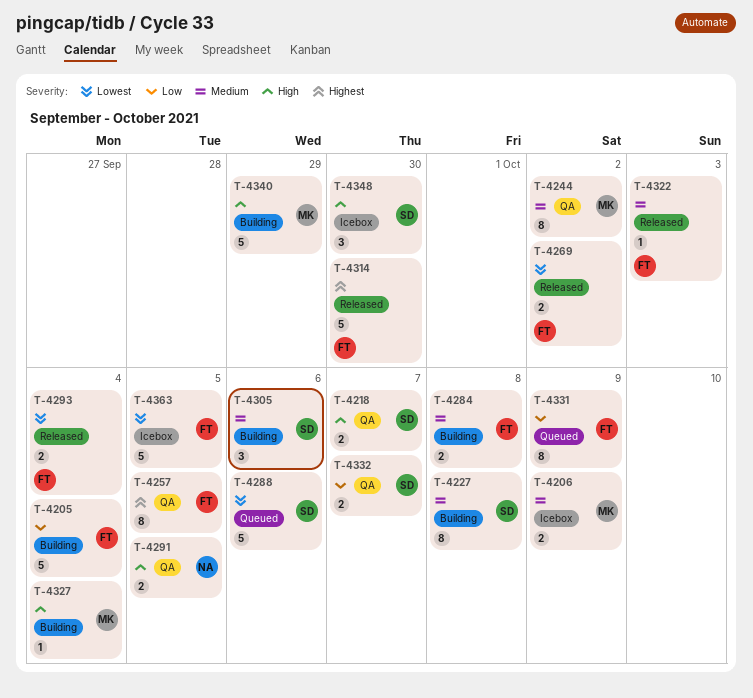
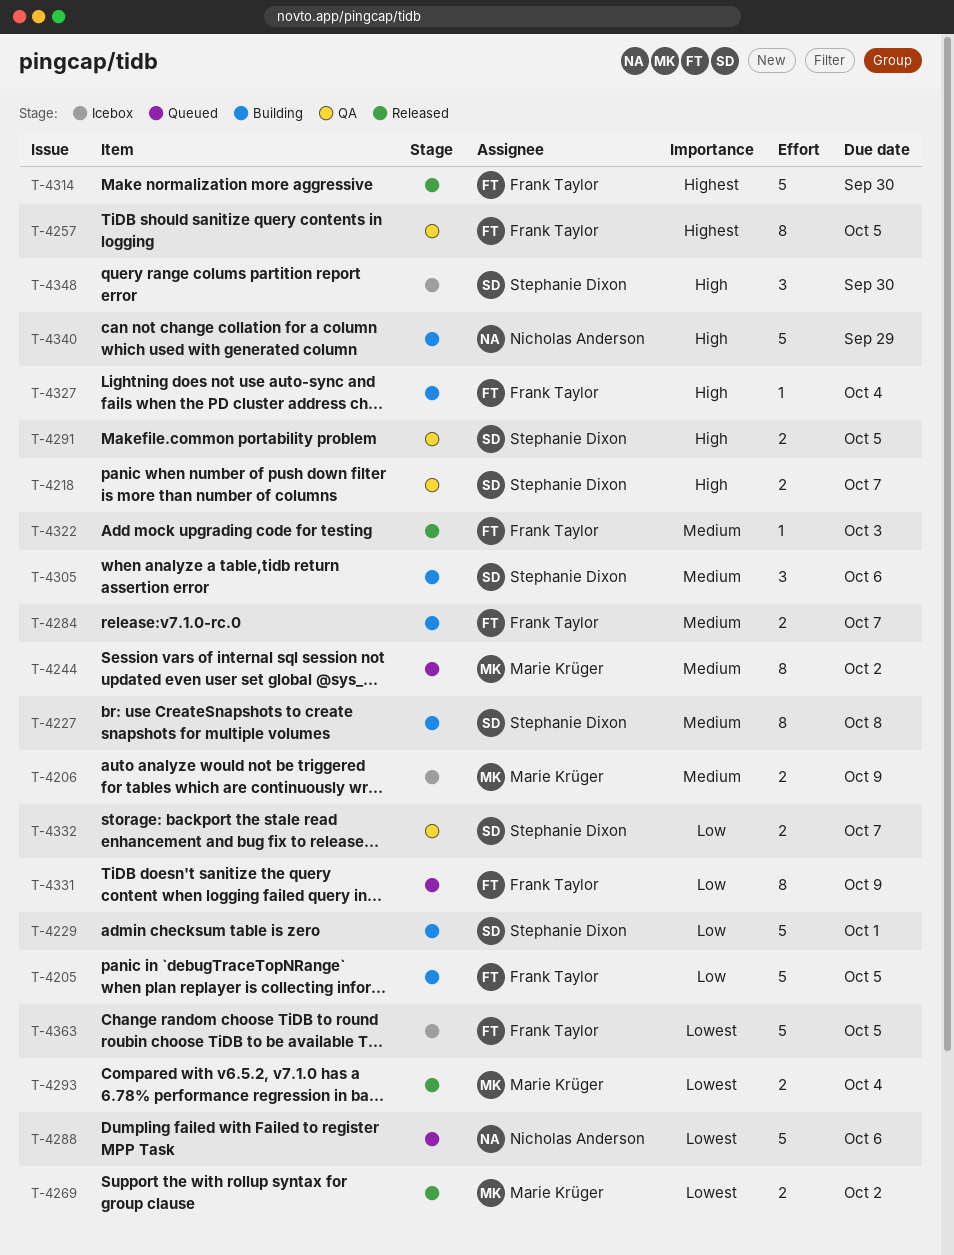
T-4205, due: Oct 4 -> Oct 5
T-4229: none -> present
T-4244, status: QA -> Queued
T-4269, owner: Frank Taylor -> Marie Krüger
T-4284, due: Oct 8 -> Oct 7
T-4288, owner: Stephanie Dixon -> Nicholas Anderson
T-4291, owner: Nicholas Anderson -> Stephanie Dixon
T-4293, owner: Frank Taylor -> Marie Krüger
T-4327, owner: Marie Krüger -> Frank Taylor
T-4340, owner: Marie Krüger -> Nicholas Anderson

